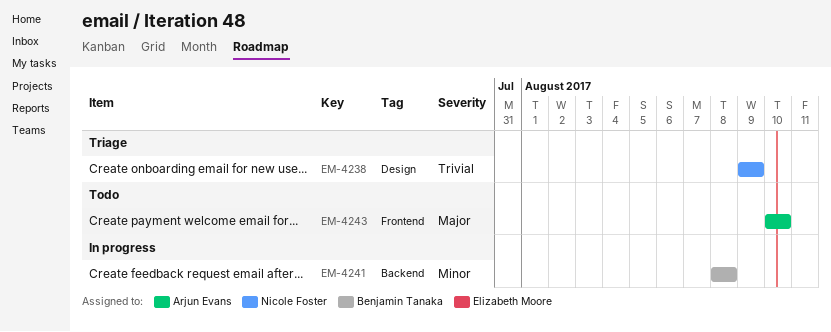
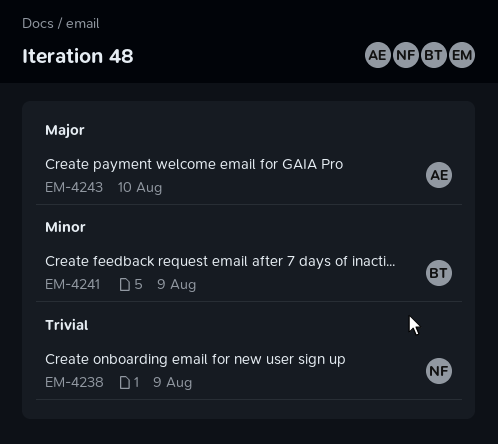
EM-4241, due: Aug 8 -> Aug 9

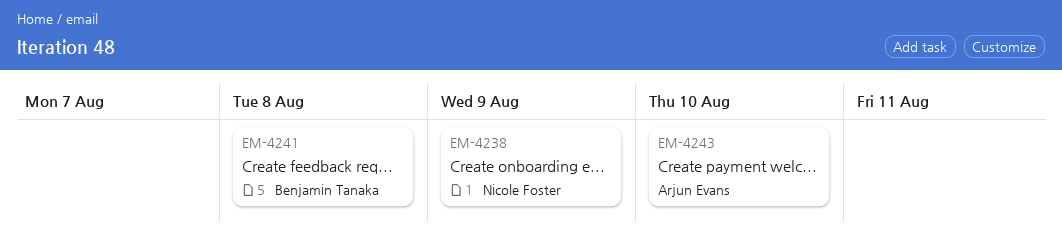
EM-4241, due: Aug 9 -> Aug 8

